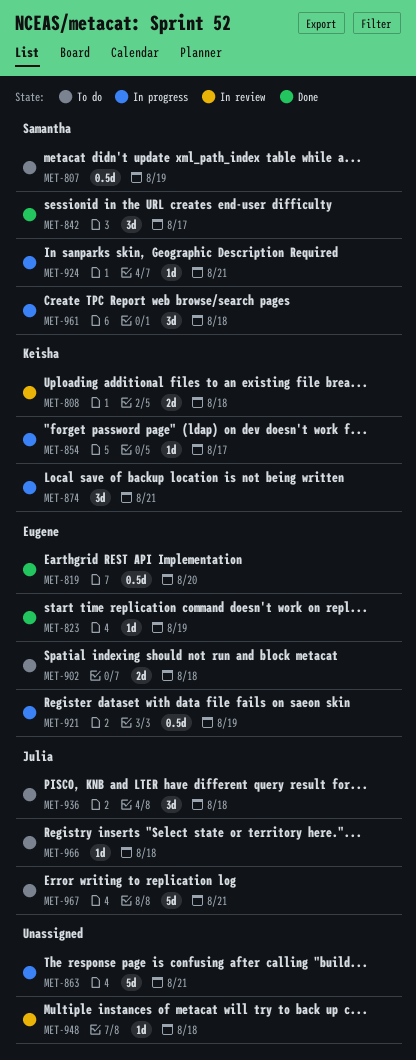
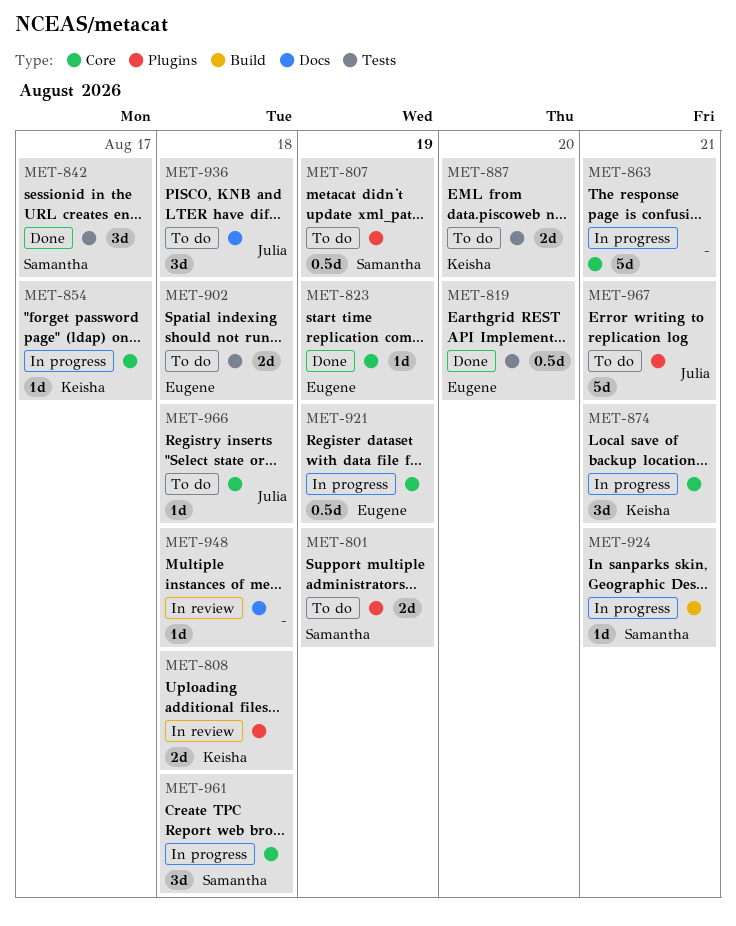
MET-801: none -> present
MET-887: none -> present

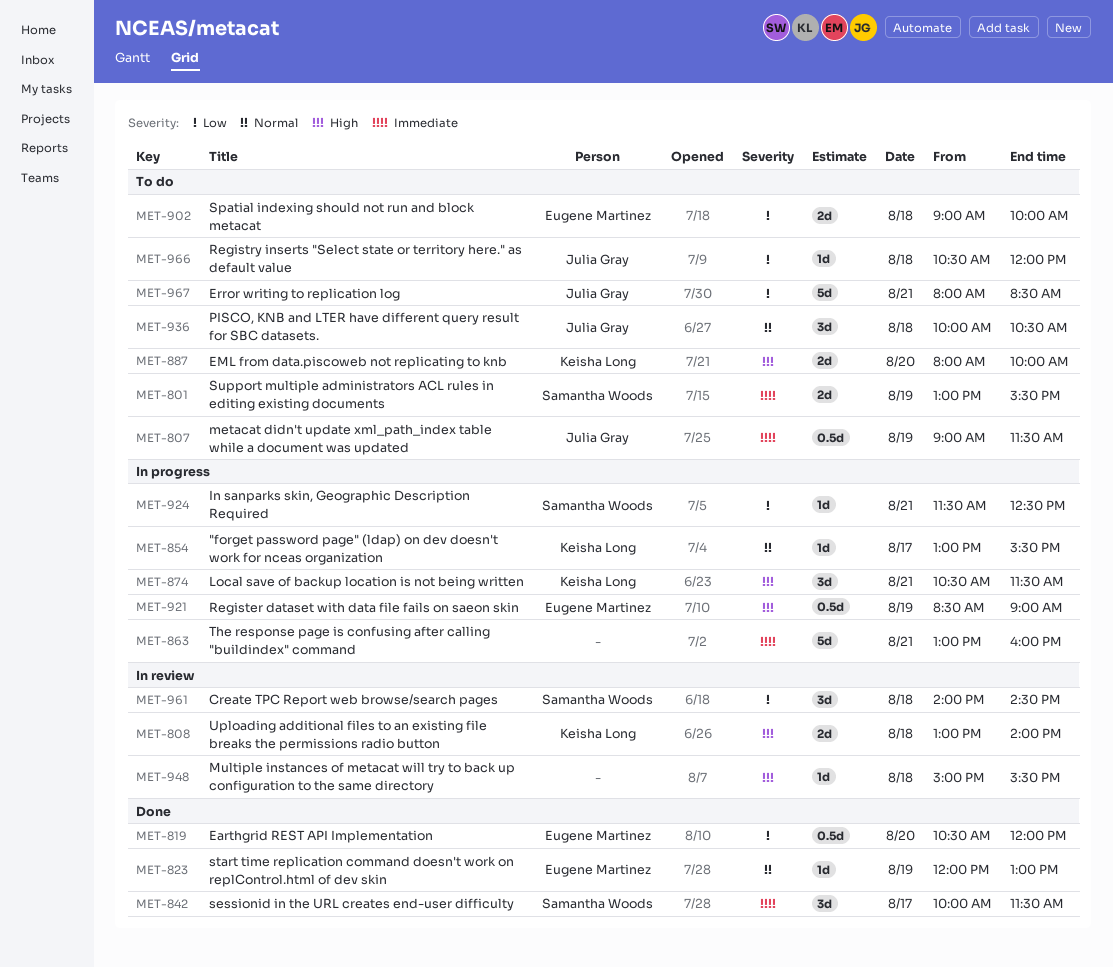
MET-807, owner: Samantha Woods -> Julia Gray
MET-961, status: In progress -> In review

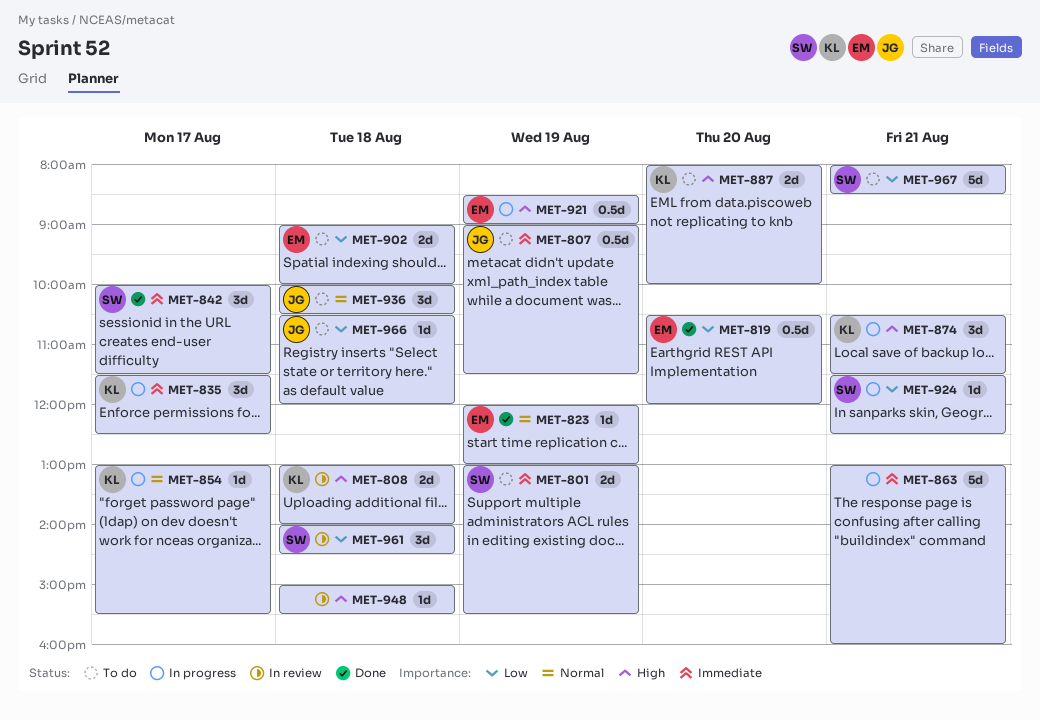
MET-835: none -> present
MET-967, owner: Julia Gray -> Samantha Woods

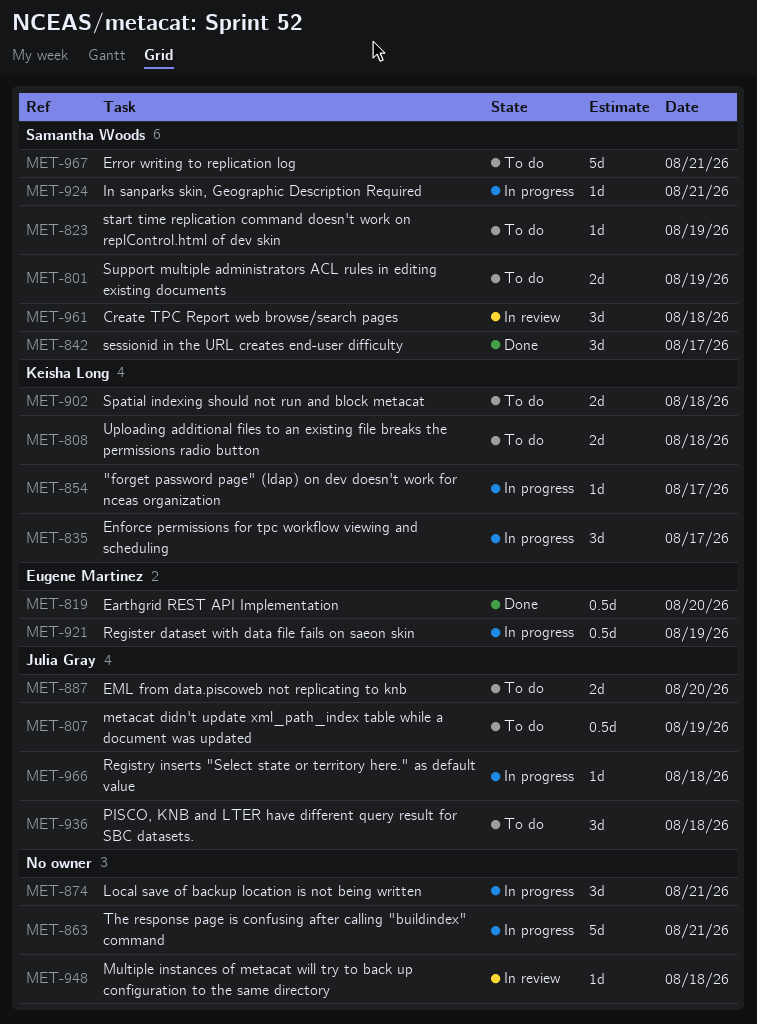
MET-808, status: In review -> To do
MET-823, status: Done -> To do
MET-823, owner: Eugene Martinez -> Samantha Woods
MET-874, owner: Keisha Long -> none
MET-887, owner: Keisha Long -> Julia Gray
MET-902, owner: Eugene Martinez -> Keisha Long
MET-966, status: To do -> In progress

